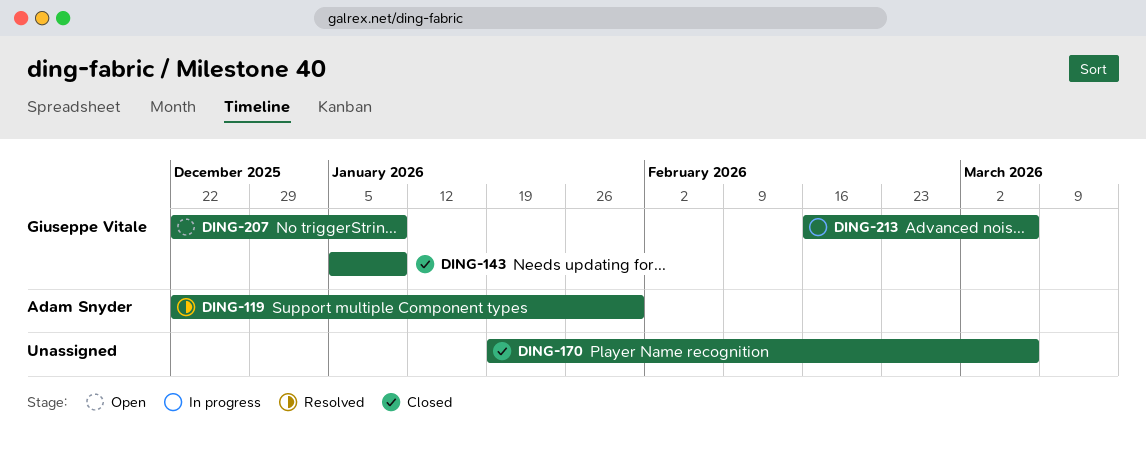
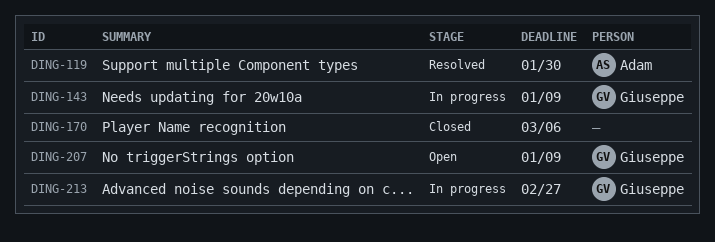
DING-143, status: Closed -> In progress
DING-213, due: Mar 6 -> Feb 27

